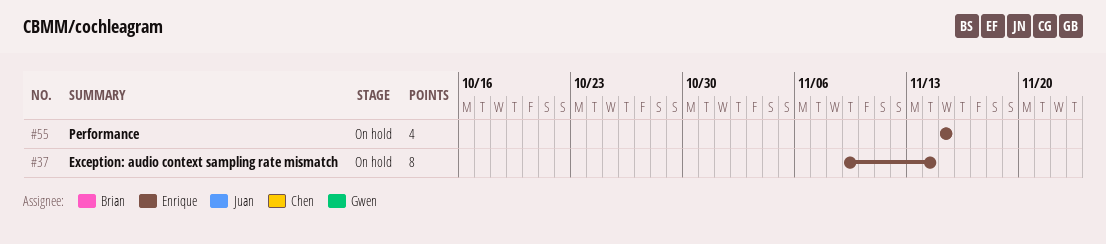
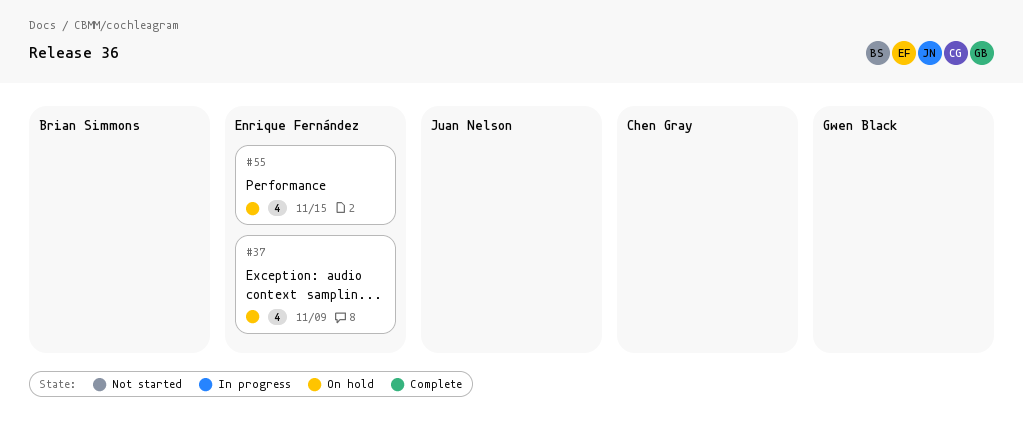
#37, estimate: 8 -> 4
#37, due: Nov 14 -> Nov 9

